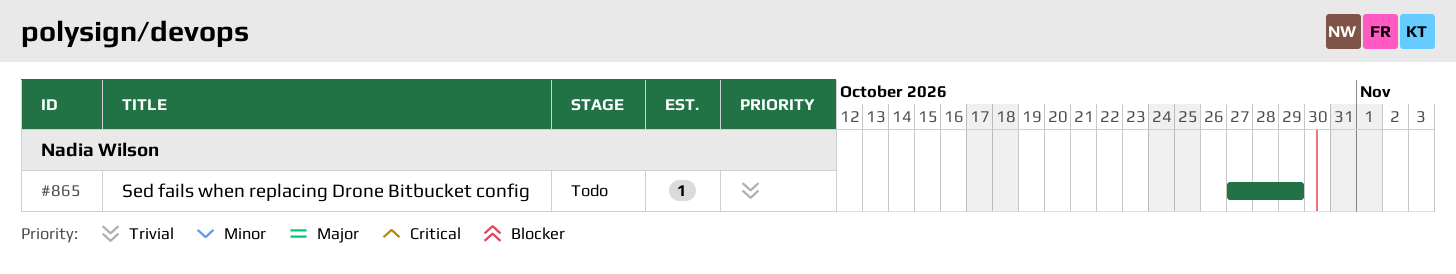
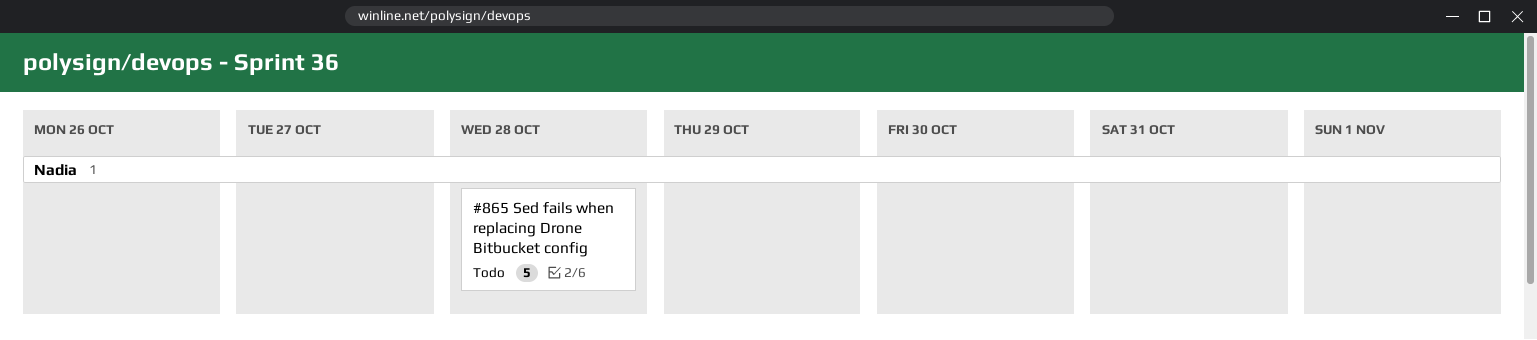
#865, estimate: 1 -> 5
#865, due: Oct 29 -> Oct 28

